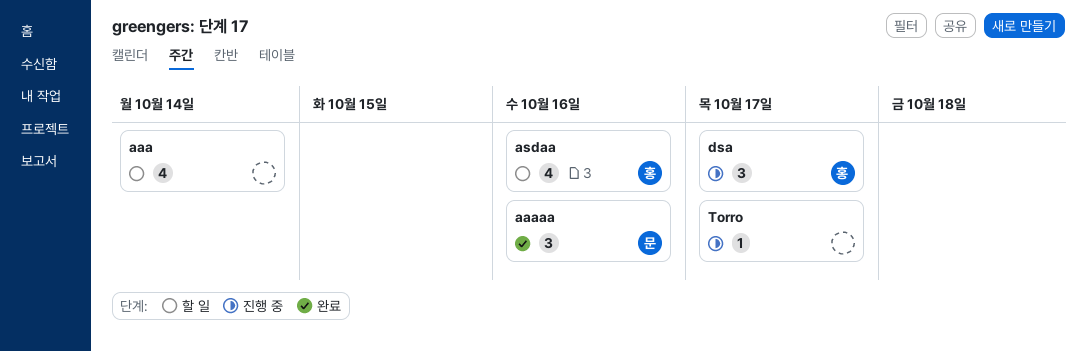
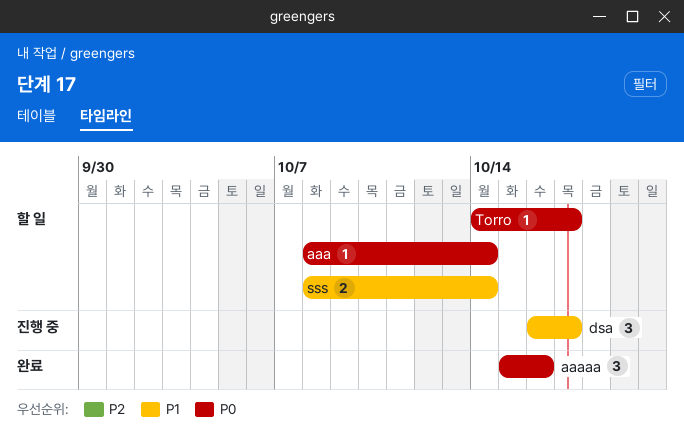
aaa, estimate: 4 -> 1
asdaa: present -> none
sss: none -> present
Torro, status: 진행 중 -> 할 일

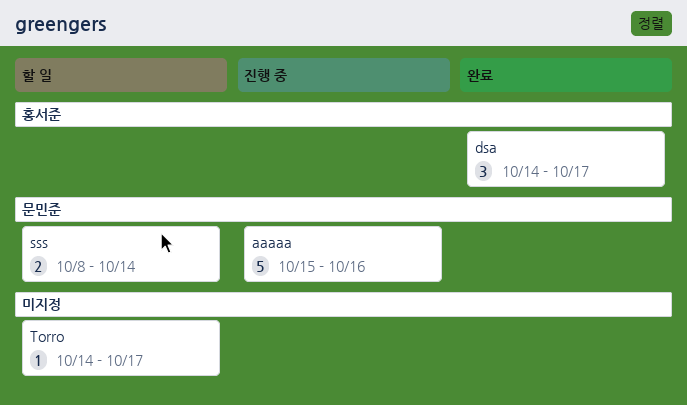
aaa: present -> none
aaaaa, status: 완료 -> 진행 중
aaaaa, estimate: 3 -> 5
dsa, status: 진행 중 -> 완료
dsa, start: Oct 16 -> Oct 14

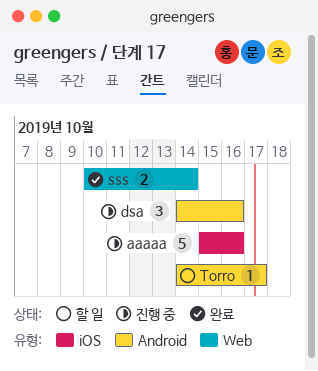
dsa, status: 완료 -> 진행 중
dsa, due: Oct 17 -> Oct 16
sss, status: 할 일 -> 완료
sss, start: Oct 8 -> Oct 10

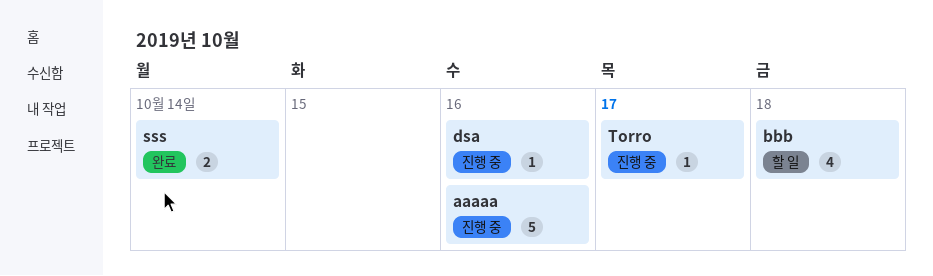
bbb: none -> present
dsa, estimate: 3 -> 1
Torro, status: 할 일 -> 진행 중

